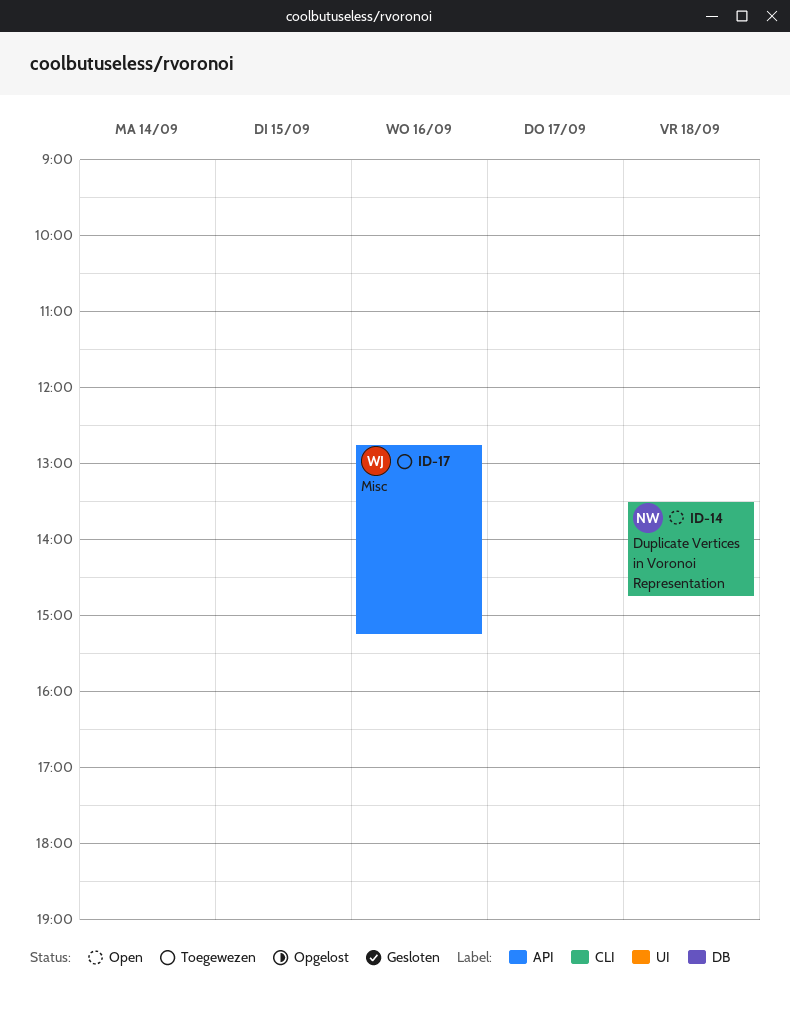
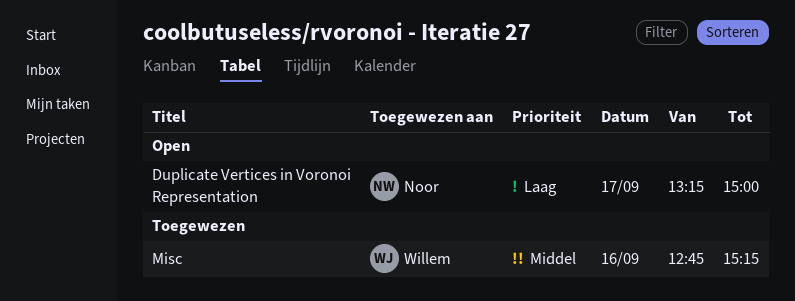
Duplicate Vertices in Voronoi Representation, day: Sep 18 -> Sep 17
Duplicate Vertices in Voronoi Representation, begins: 13:30 -> 13:15
Duplicate Vertices in Voronoi Representation, ends: 14:45 -> 15:00

